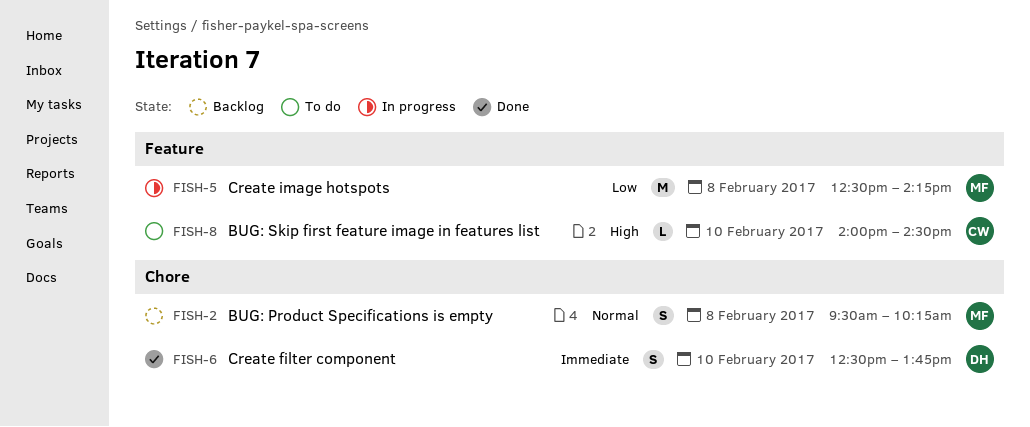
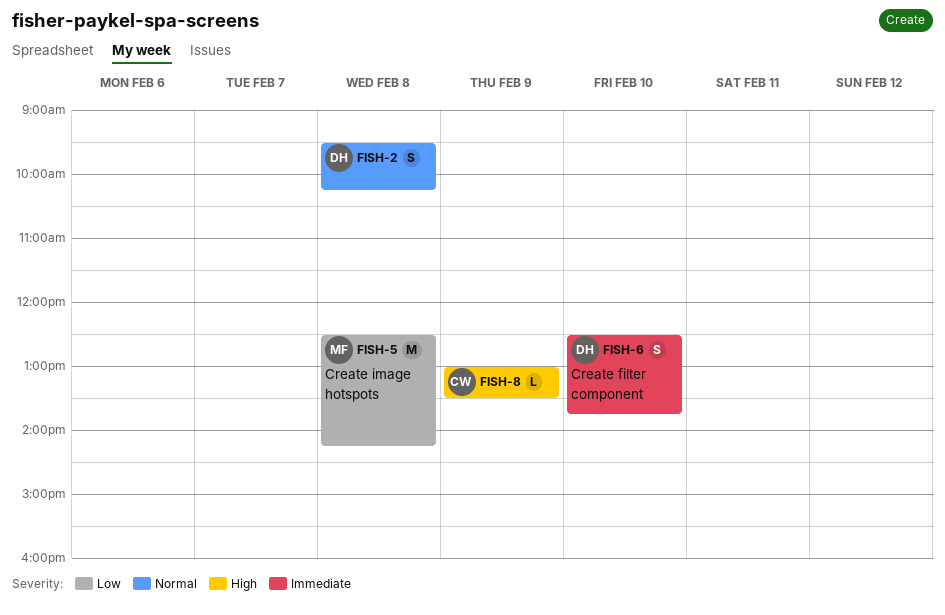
FISH-2, owner: MF -> DH
FISH-8, day: Feb 10 -> Feb 9
FISH-8, begins: 14:00 -> 13:00
FISH-8, ends: 14:30 -> 13:30

